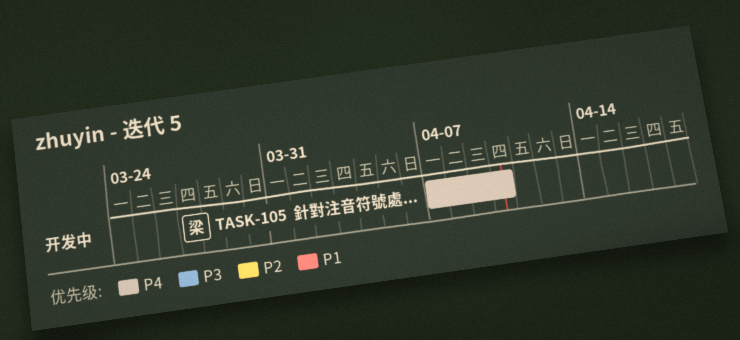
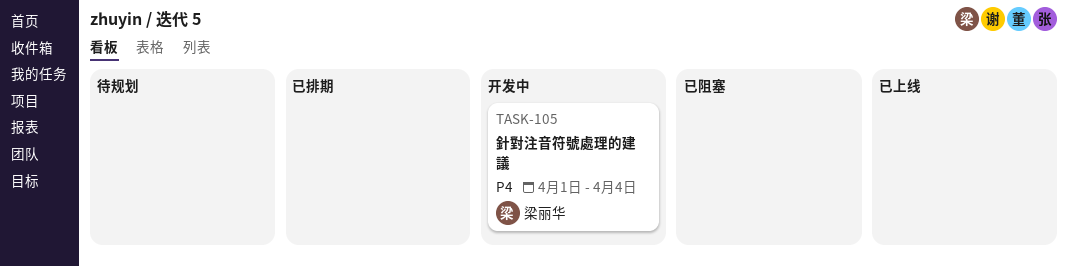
TASK-105, start: Apr 7 -> Apr 1
TASK-105, due: Apr 10 -> Apr 4

